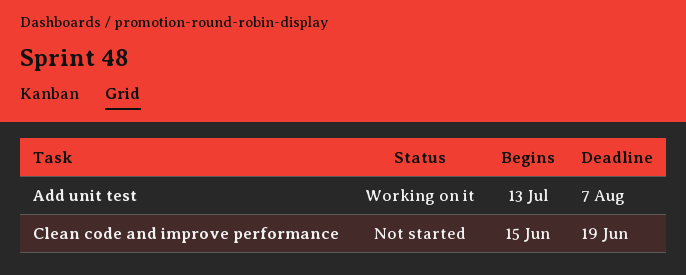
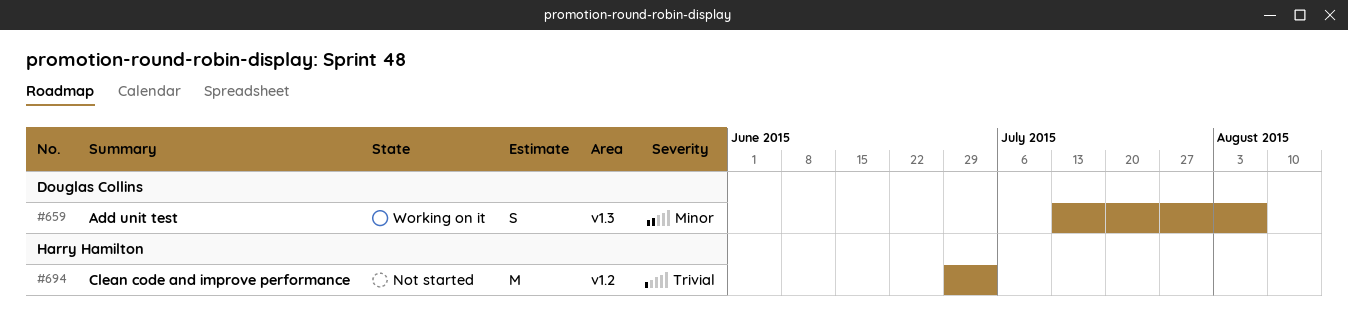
Clean code and improve performance, start: Jun 15 -> Jun 29
Clean code and improve performance, due: Jun 19 -> Jul 3

